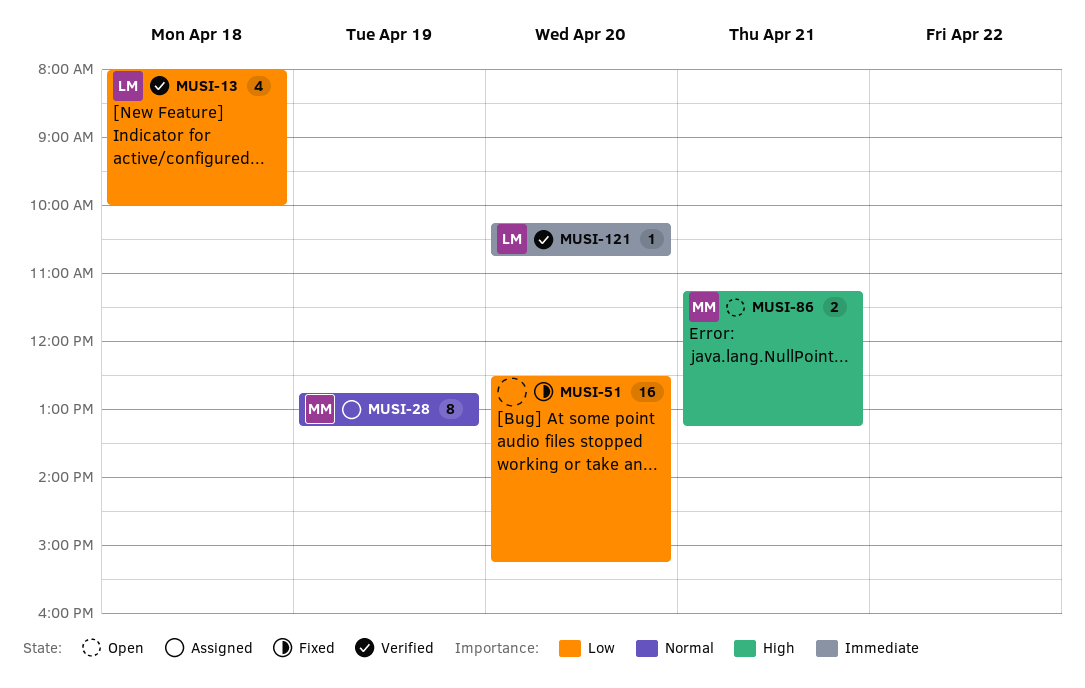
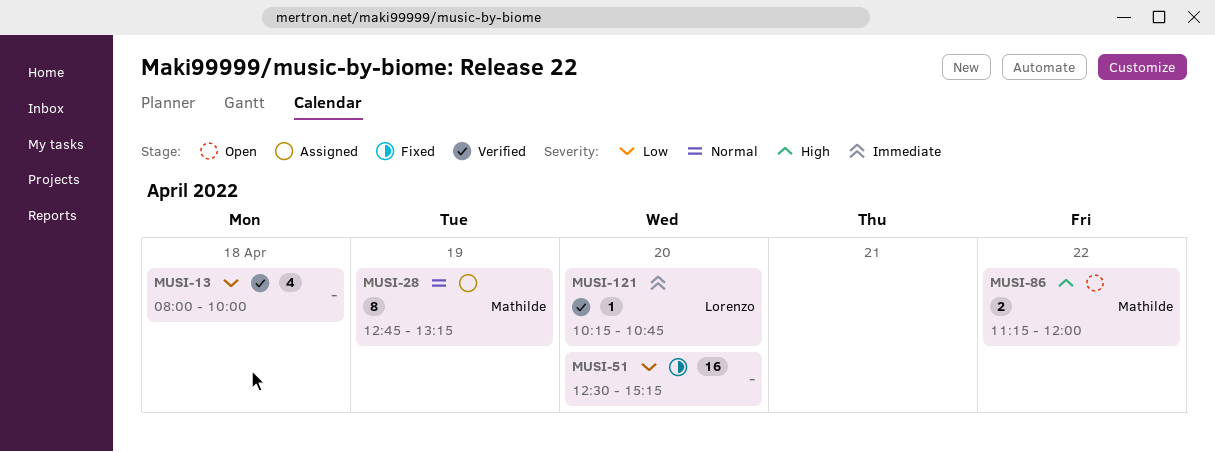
MUSI-13, owner: Lorenzo -> none
MUSI-86, day: Apr 21 -> Apr 22
MUSI-86, ends: 13:15 -> 12:00

